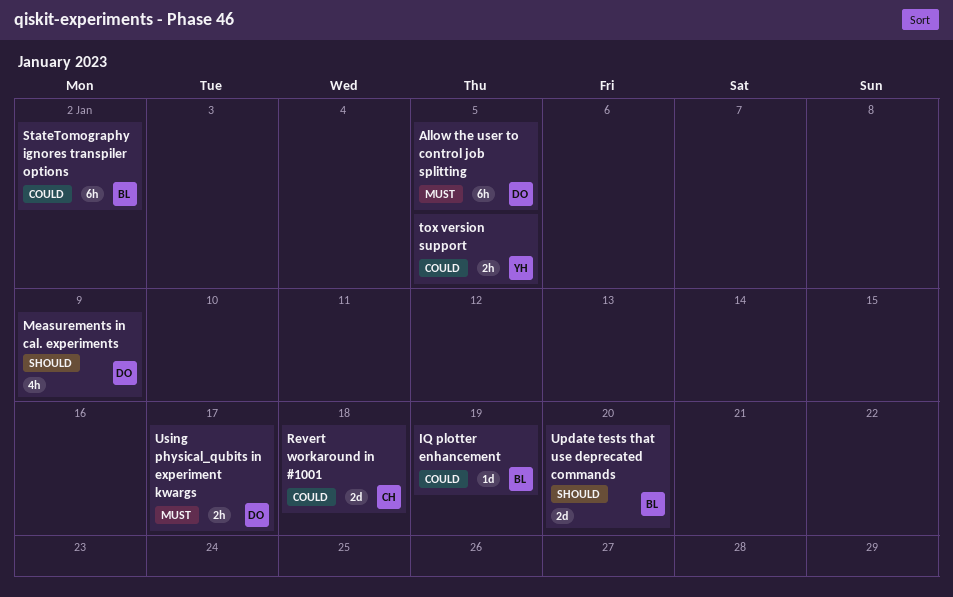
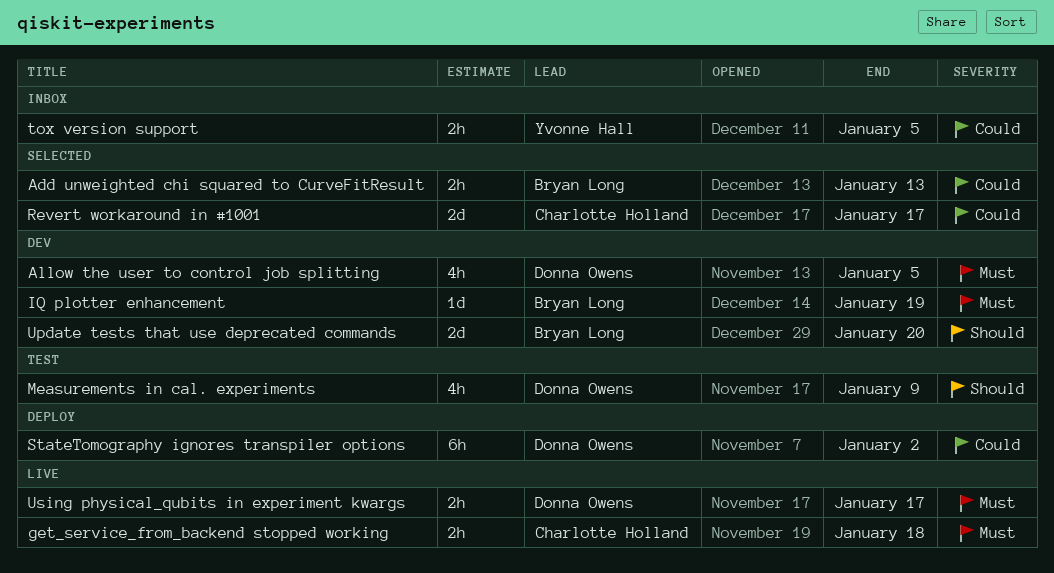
Add unweighted chi squared to CurveFitResult: none -> present
Allow the user to control job splitting, estimate: 6h -> 4h
get_service_from_backend stopped working: none -> present
IQ plotter enhancement, priority: Could -> Must
Revert workaround in #1001, due: Jan 18 -> Jan 17
StateTomography ignores transpiler options, owner: Bryan Long -> Donna Owens

